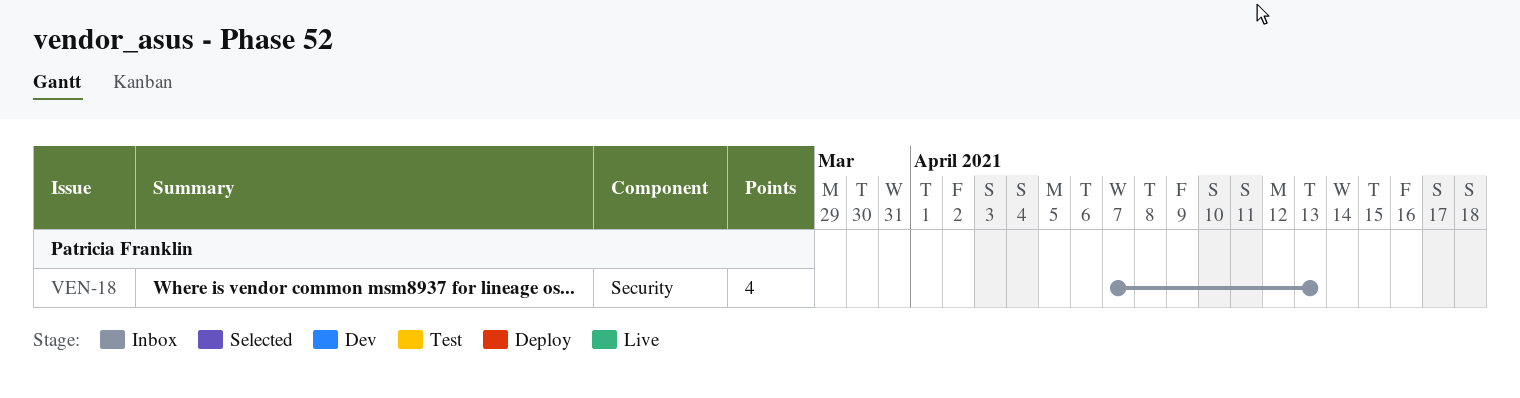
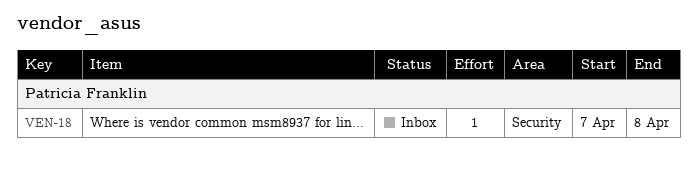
VEN-18, estimate: 4 -> 1
VEN-18, due: Apr 13 -> Apr 8

